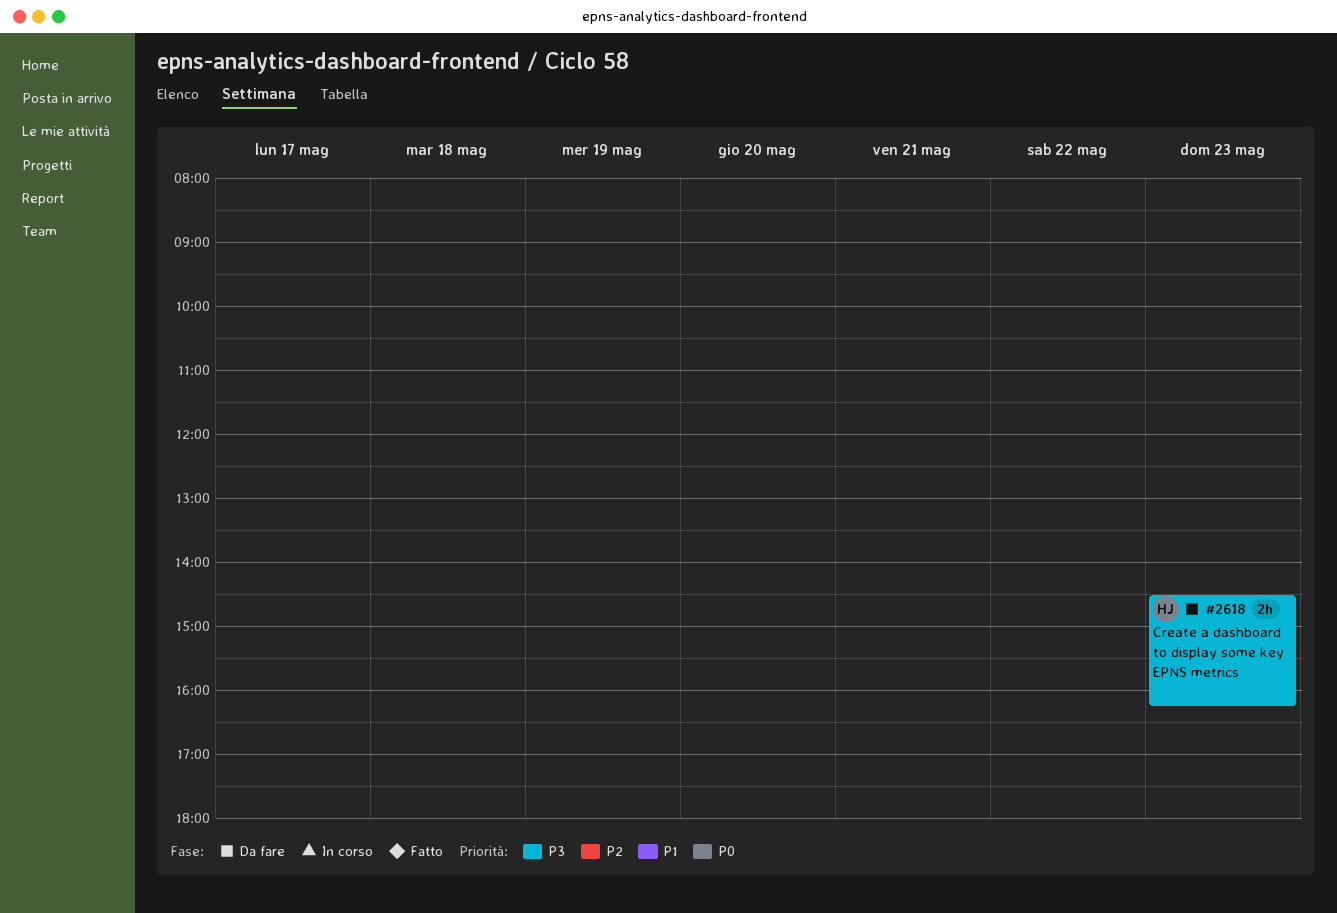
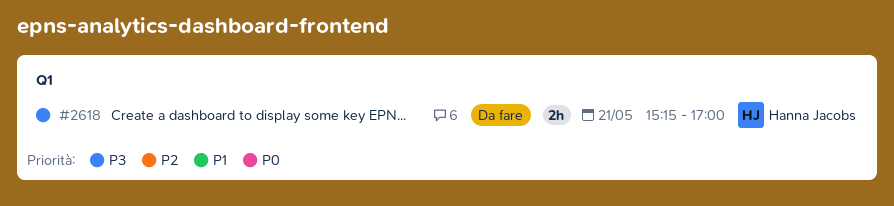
#2618, day: May 23 -> May 21
#2618, begins: 14:30 -> 15:15
#2618, ends: 16:15 -> 17:00

